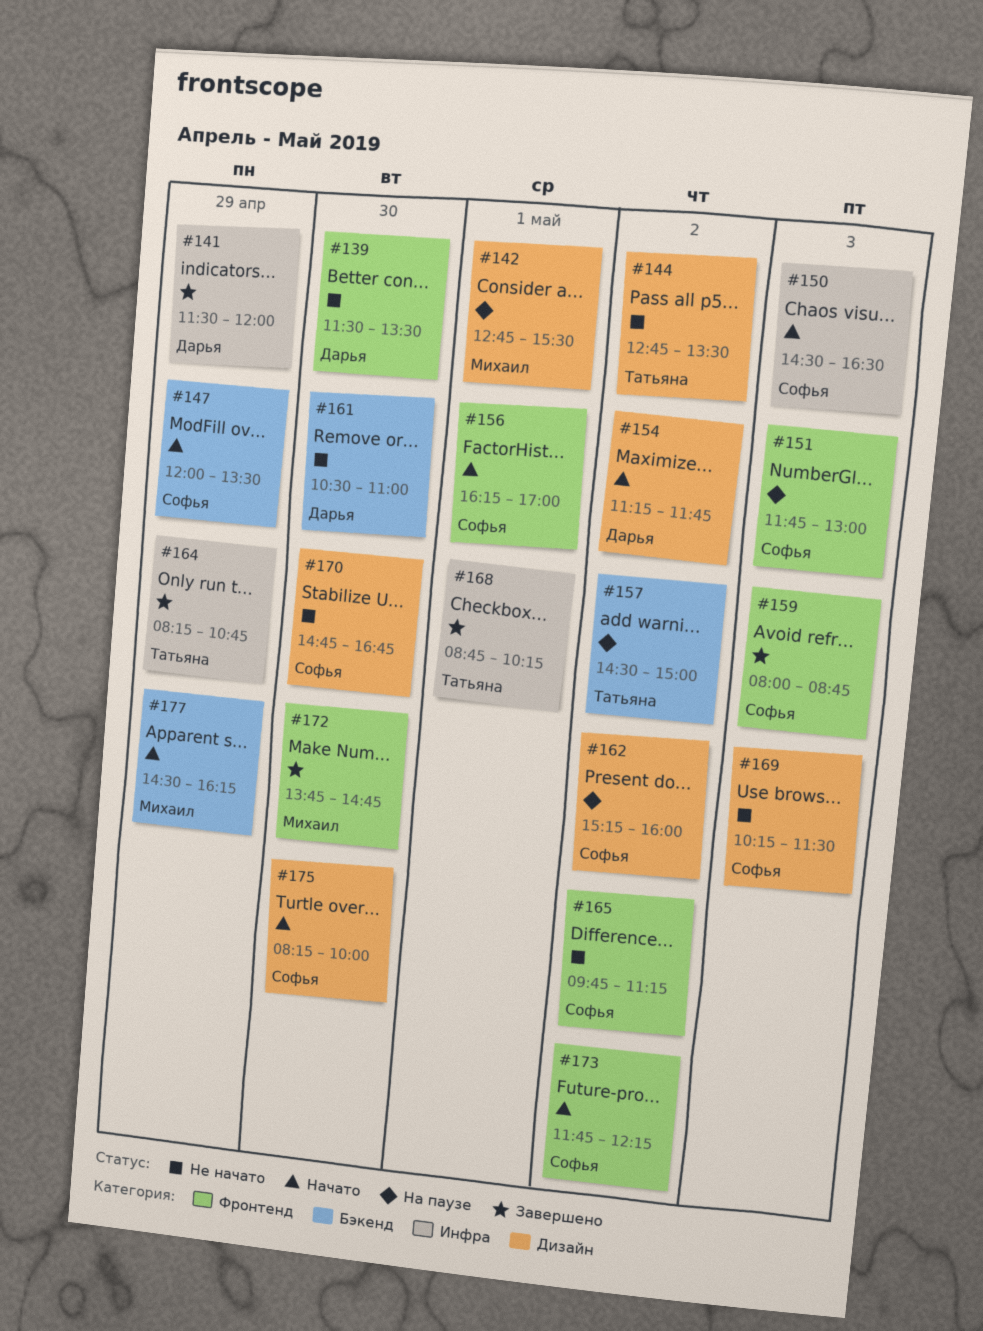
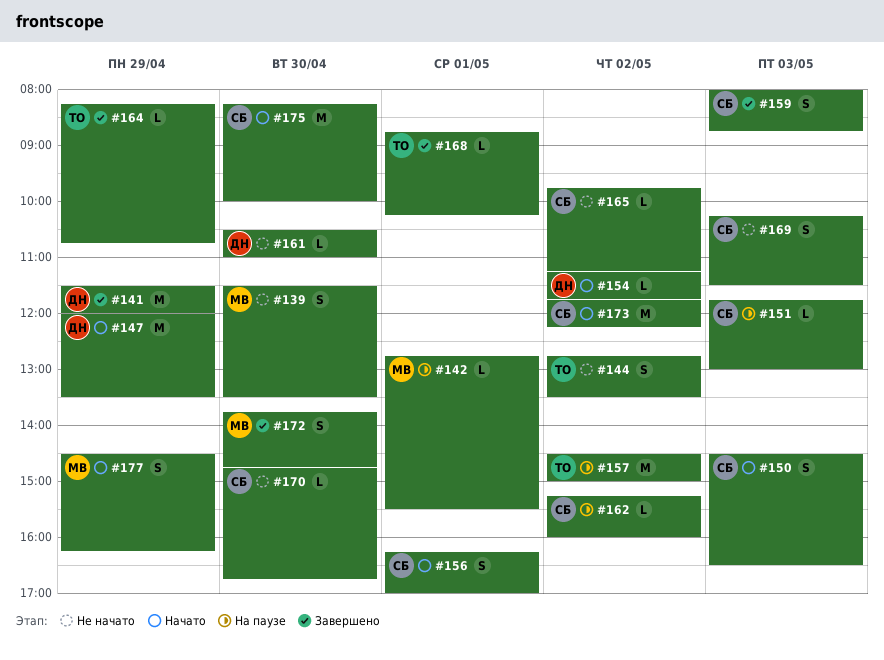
#139, owner: Дарья -> Михаил
#147, owner: Софья -> Дарья

